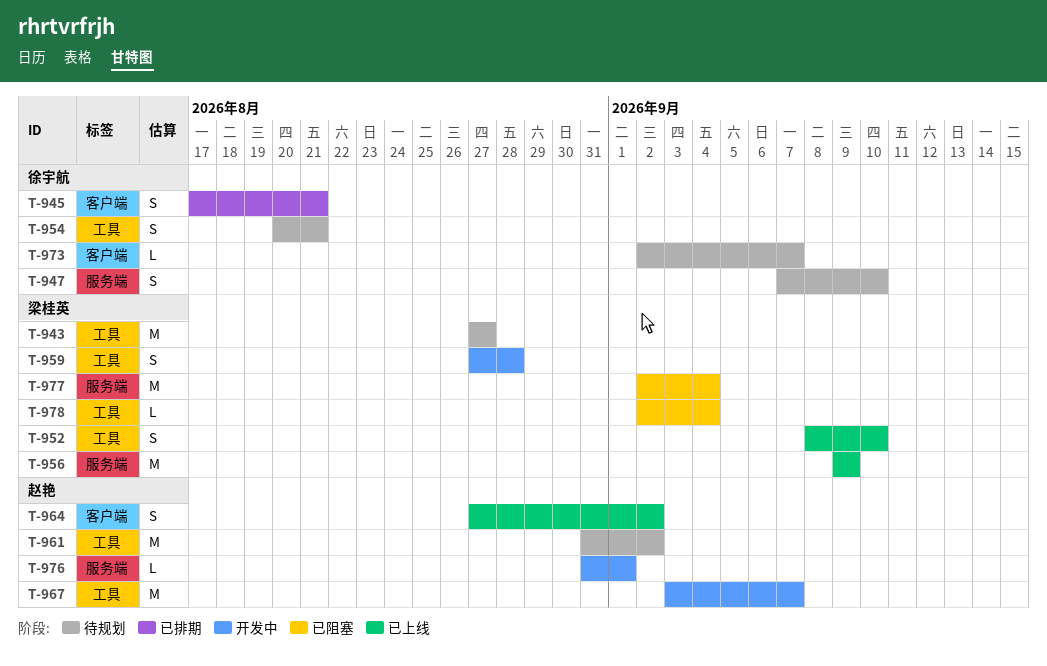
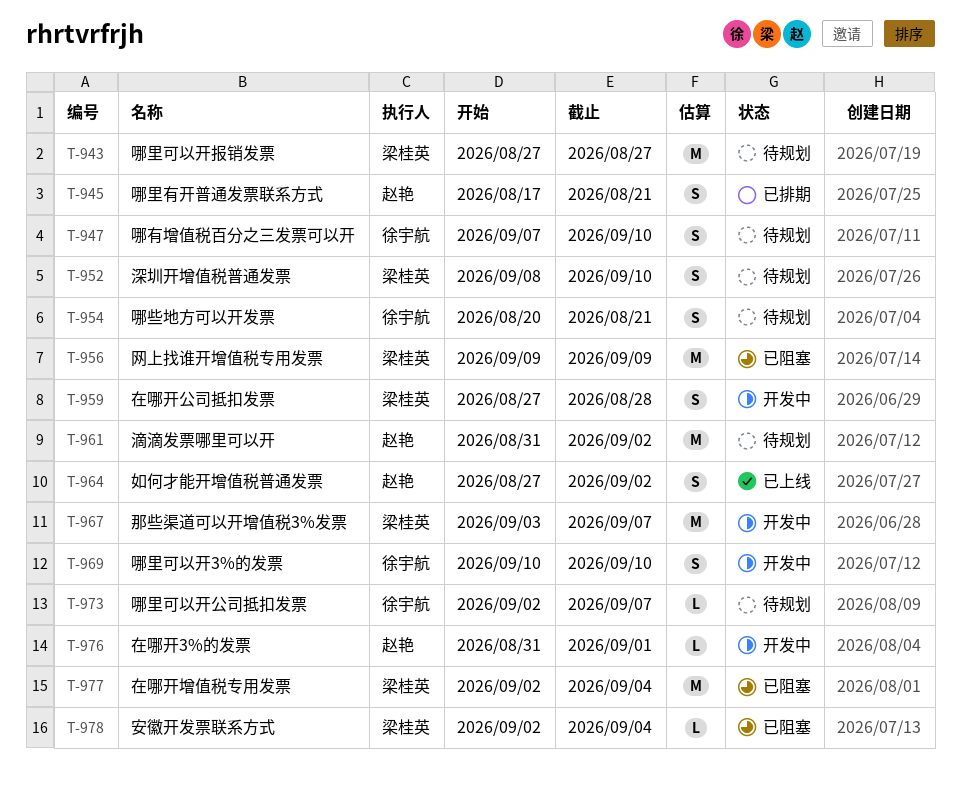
T-945, owner: 徐宇航 -> 赵艳
T-952, status: 已上线 -> 待规划
T-956, status: 已上线 -> 已阻塞
T-967, owner: 赵艳 -> 梁桂英
T-969: none -> present

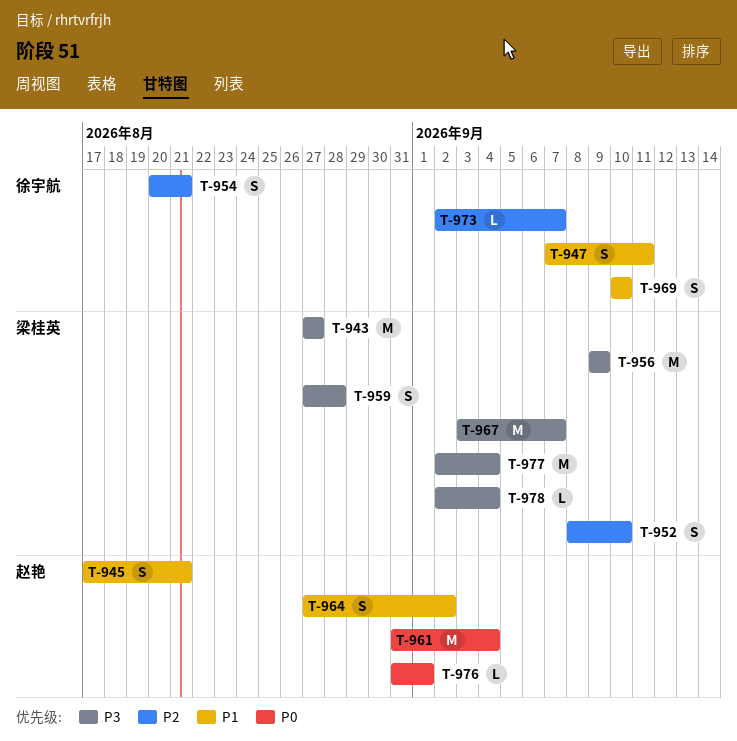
T-947, due: Sep 10 -> Sep 11
T-961, due: Sep 2 -> Sep 4

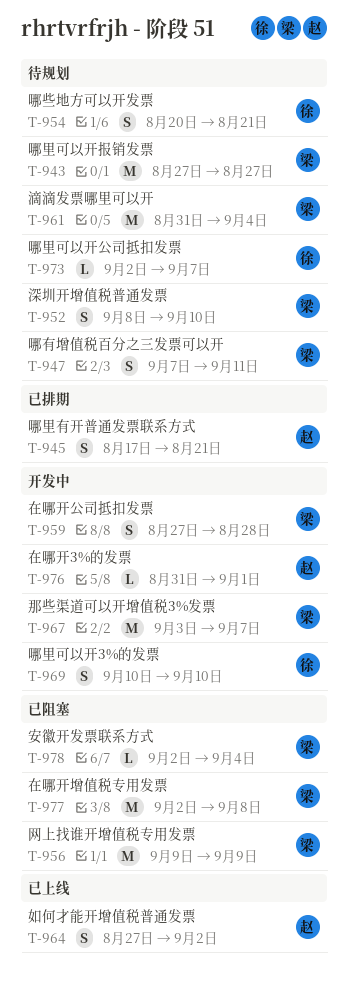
T-947, owner: 徐宇航 -> 梁桂英
T-961, owner: 赵艳 -> 梁桂英
T-977, due: Sep 4 -> Sep 8

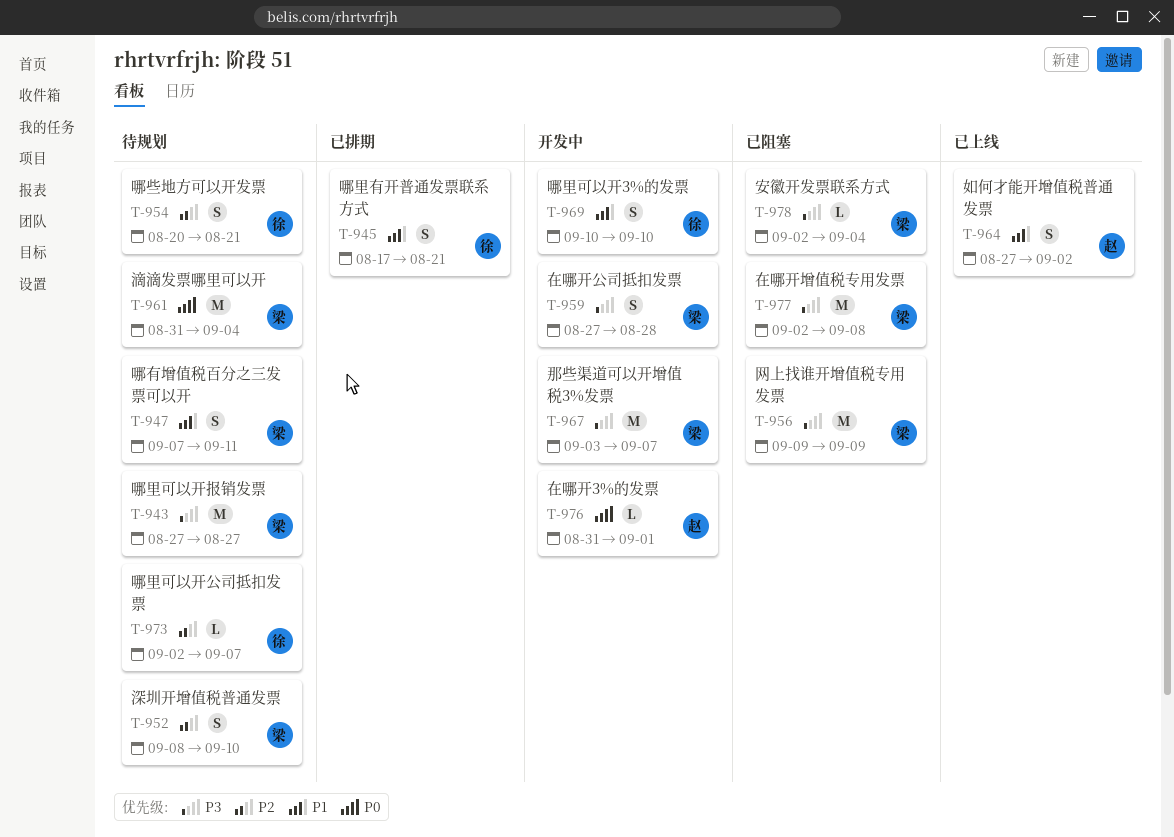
T-945, owner: 赵 -> 徐

